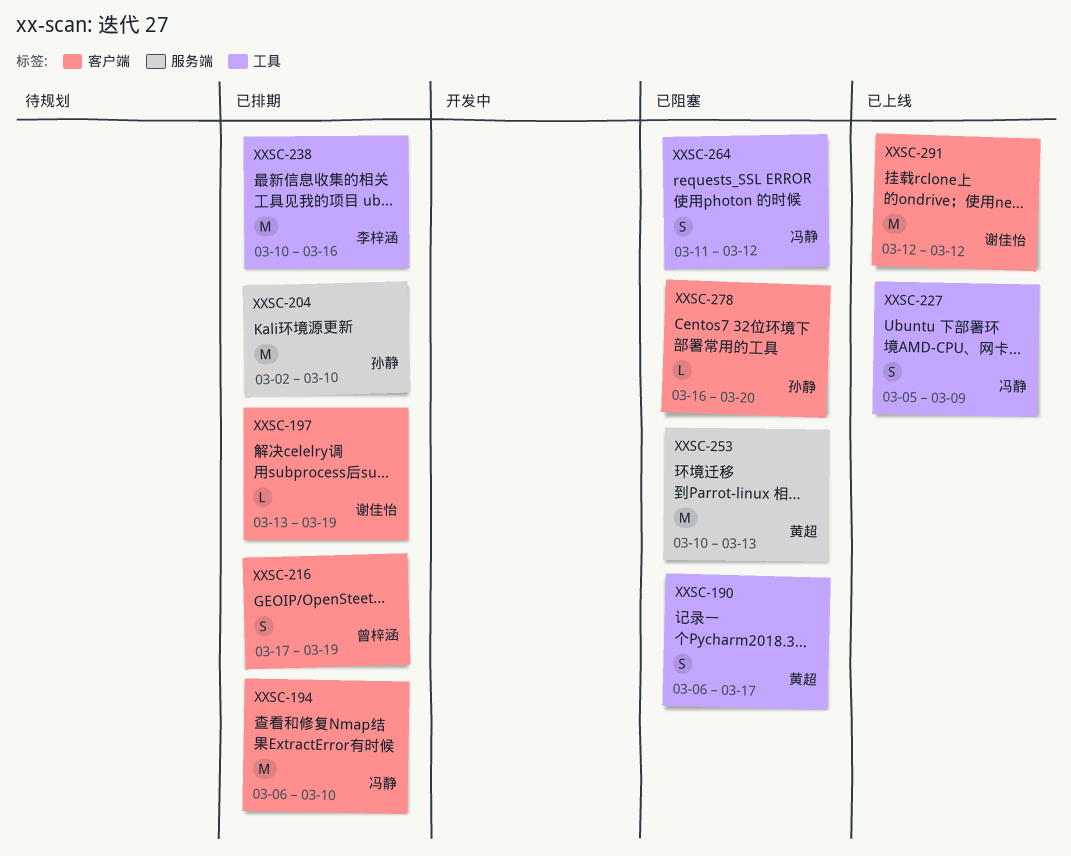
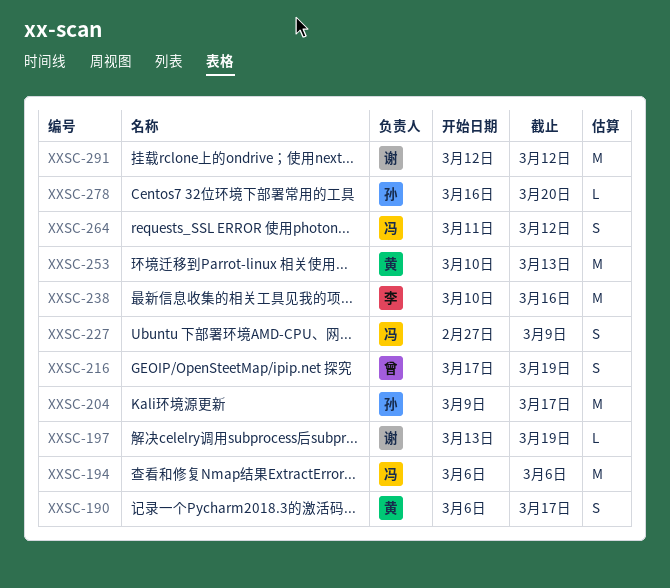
XXSC-194, due: Mar 10 -> Mar 6
XXSC-204, start: Mar 2 -> Mar 9
XXSC-204, due: Mar 10 -> Mar 17
XXSC-227, start: Mar 5 -> Feb 27

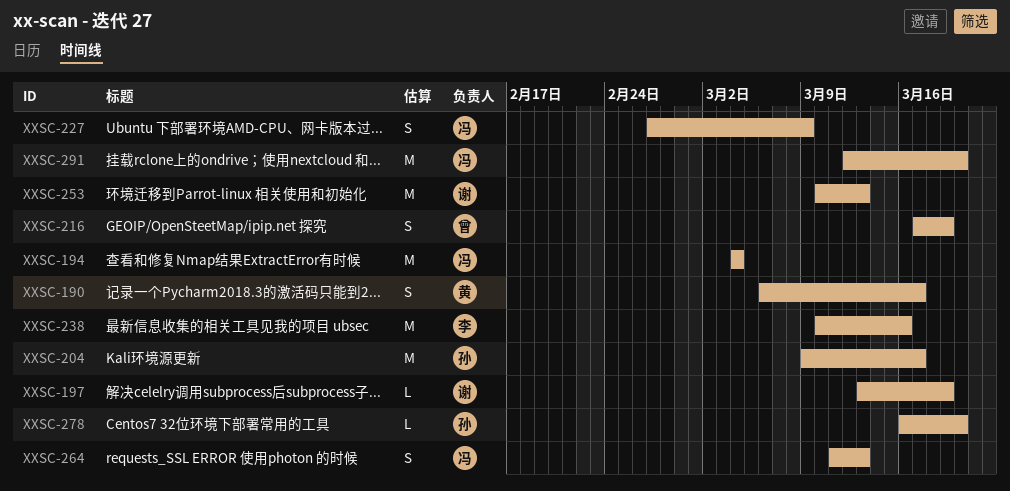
XXSC-194, start: Mar 6 -> Mar 4
XXSC-194, due: Mar 6 -> Mar 4
XXSC-253, owner: 黄 -> 谢
XXSC-264, due: Mar 12 -> Mar 13
XXSC-291, owner: 谢 -> 冯
XXSC-291, due: Mar 12 -> Mar 20

